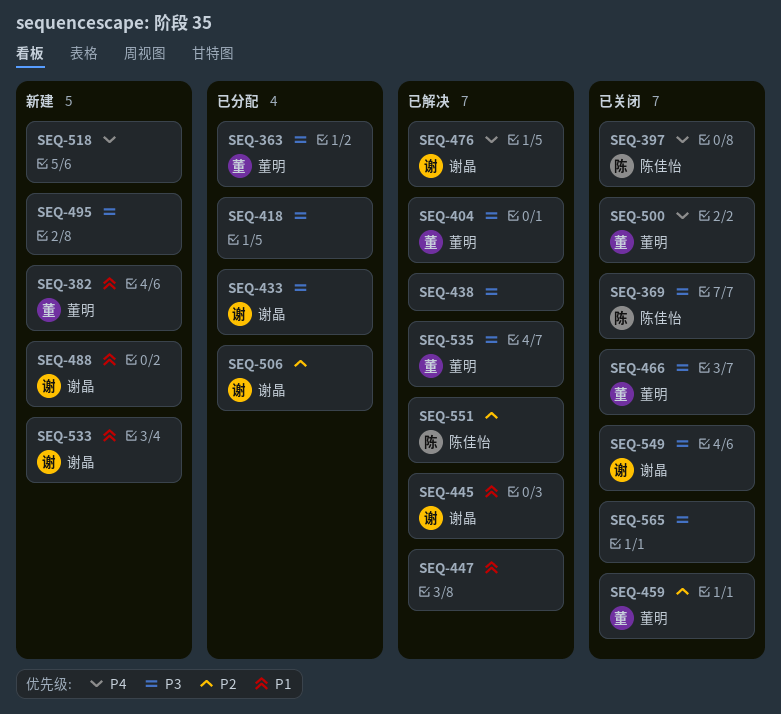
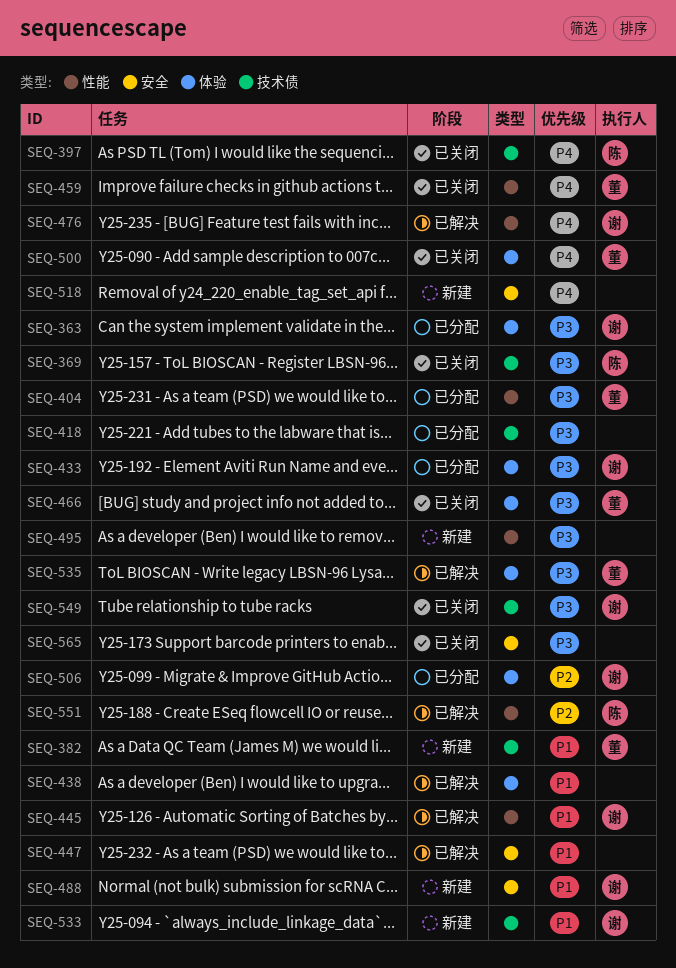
SEQ-363, owner: 董明 -> 谢晶
SEQ-404, status: 已解决 -> 已分配
SEQ-438, priority: P3 -> P1
SEQ-459, priority: P2 -> P4

